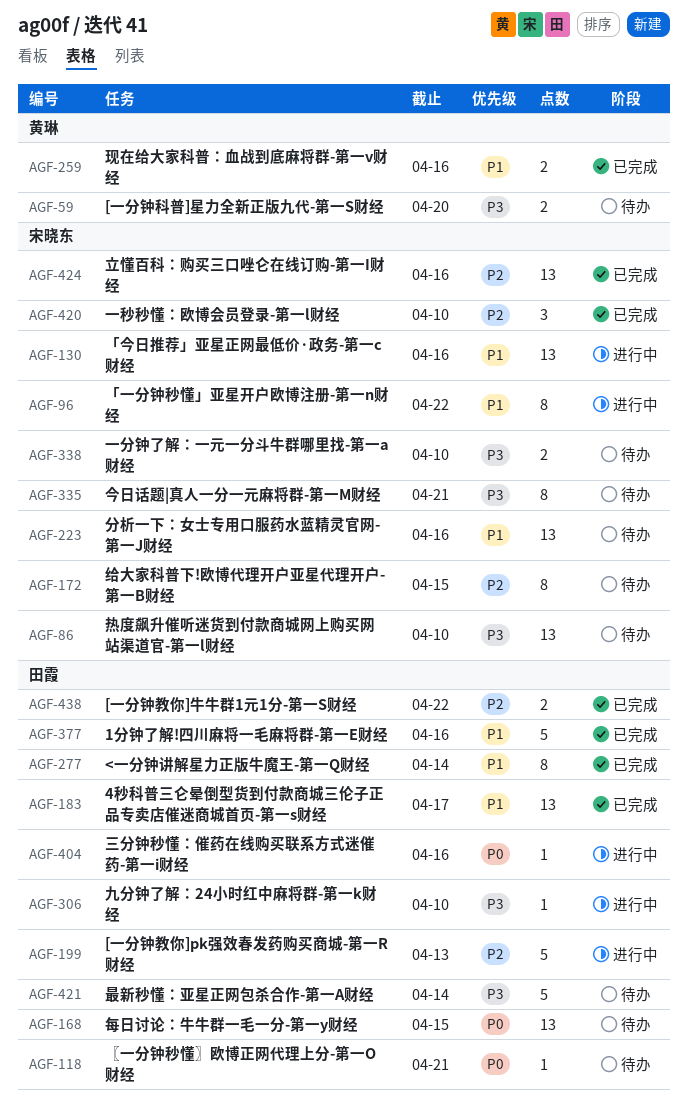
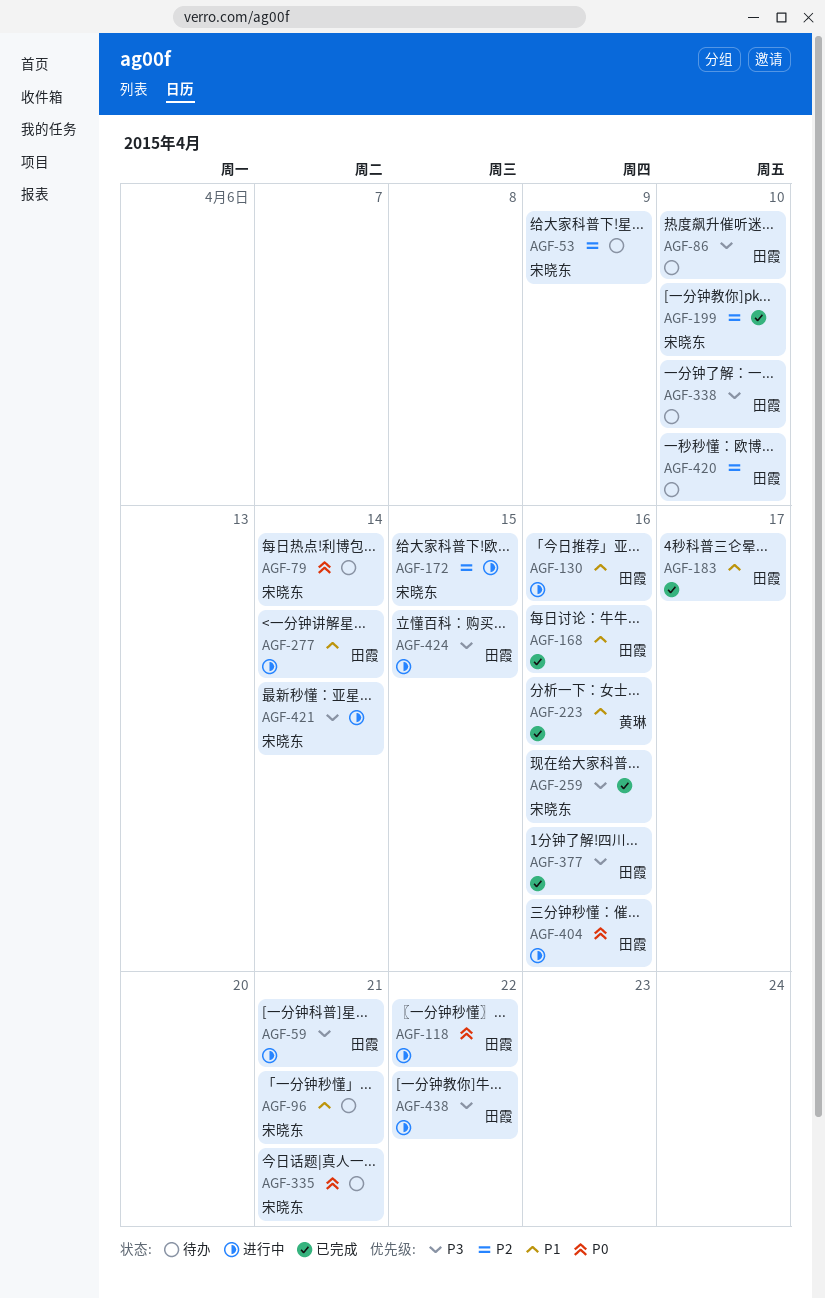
AGF-53: none -> present
AGF-59, status: 待办 -> 进行中
AGF-59, owner: 黄琳 -> 田霞
AGF-59, due: Apr 20 -> Apr 21
AGF-79: none -> present
AGF-86, owner: 宋晓东 -> 田霞
AGF-96, status: 进行中 -> 待办
AGF-96, due: Apr 22 -> Apr 21
AGF-118, status: 待办 -> 进行中
AGF-118, due: Apr 21 -> Apr 22
AGF-130, owner: 宋晓东 -> 田霞
AGF-168, status: 待办 -> 已完成
AGF-168, priority: P0 -> P1
AGF-168, due: Apr 15 -> Apr 16
AGF-172, status: 待办 -> 进行中
AGF-199, status: 进行中 -> 已完成
AGF-199, owner: 田霞 -> 宋晓东
AGF-199, due: Apr 13 -> Apr 10
AGF-223, status: 待办 -> 已完成
AGF-223, owner: 宋晓东 -> 黄琳
AGF-259, owner: 黄琳 -> 宋晓东
AGF-259, priority: P1 -> P3
AGF-277, status: 已完成 -> 进行中
AGF-306: present -> none
AGF-335, priority: P3 -> P0
AGF-338, owner: 宋晓东 -> 田霞
AGF-377, priority: P1 -> P3
AGF-420, status: 已完成 -> 待办
AGF-420, owner: 宋晓东 -> 田霞
AGF-421, status: 待办 -> 进行中
AGF-421, owner: 田霞 -> 宋晓东
AGF-424, status: 已完成 -> 进行中
AGF-424, owner: 宋晓东 -> 田霞
AGF-424, priority: P2 -> P3
AGF-424, due: Apr 16 -> Apr 15
AGF-438, status: 已完成 -> 进行中
AGF-438, priority: P2 -> P3

